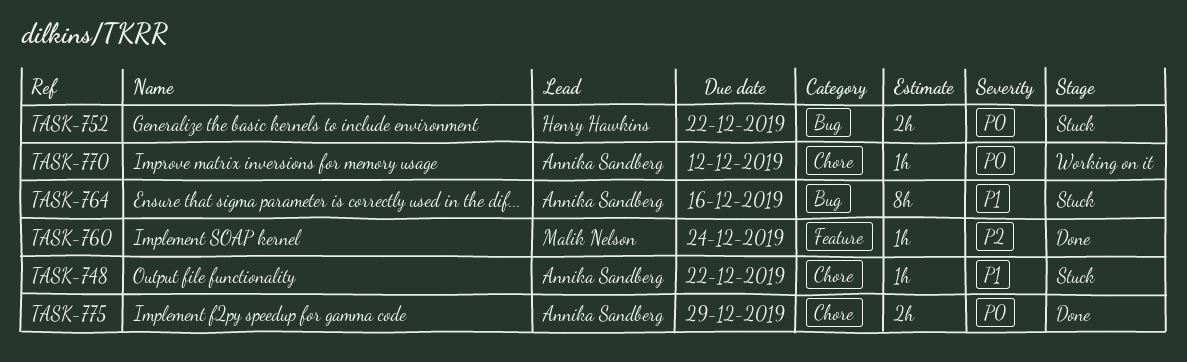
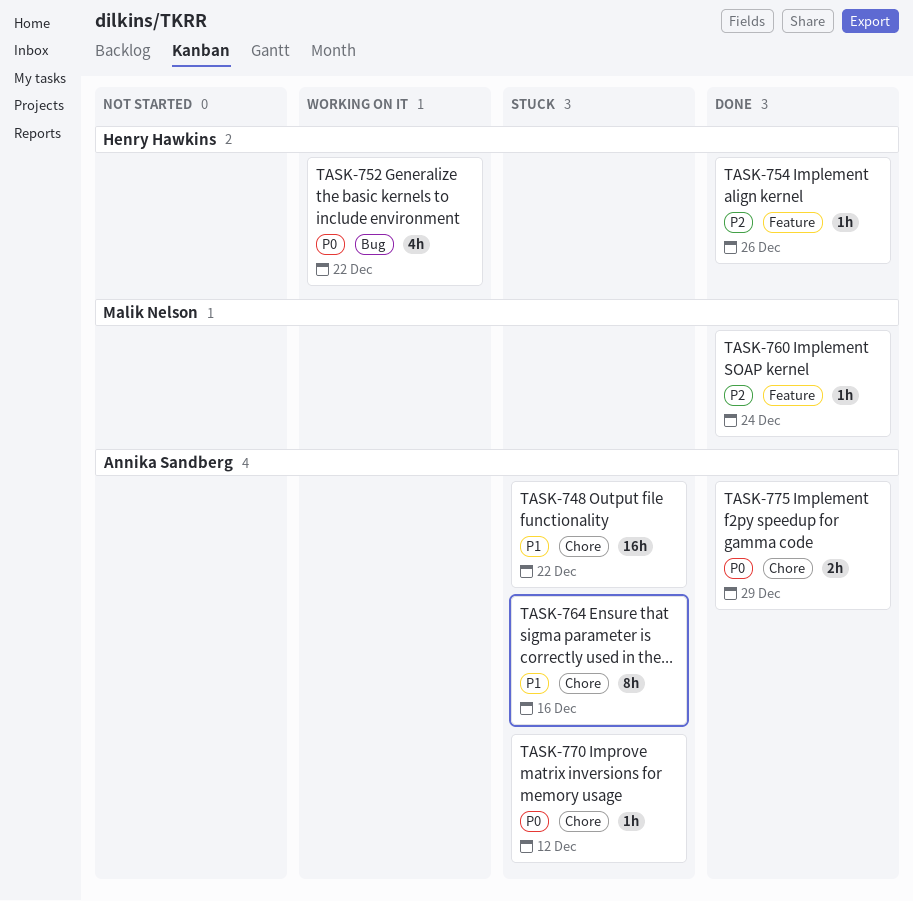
TASK-748, estimate: 1h -> 16h
TASK-752, status: Stuck -> Working on it
TASK-752, estimate: 2h -> 4h
TASK-754: none -> present
TASK-764, label: Bug -> Chore
TASK-770, status: Working on it -> Stuck

